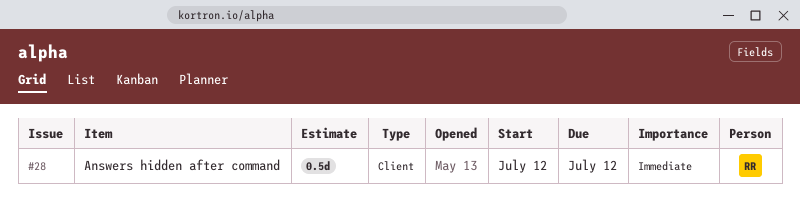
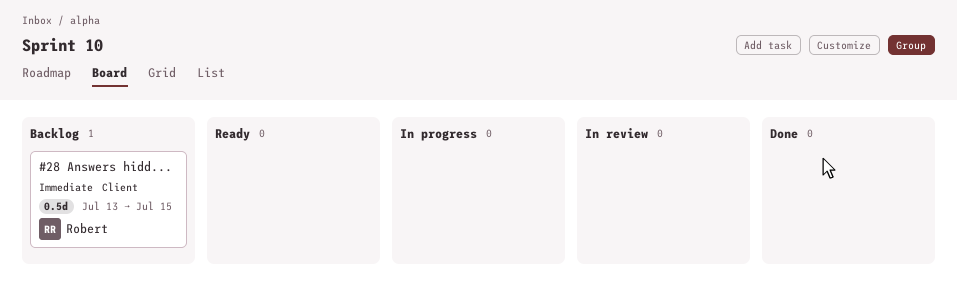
#28, start: Jul 12 -> Jul 13
#28, due: Jul 12 -> Jul 15

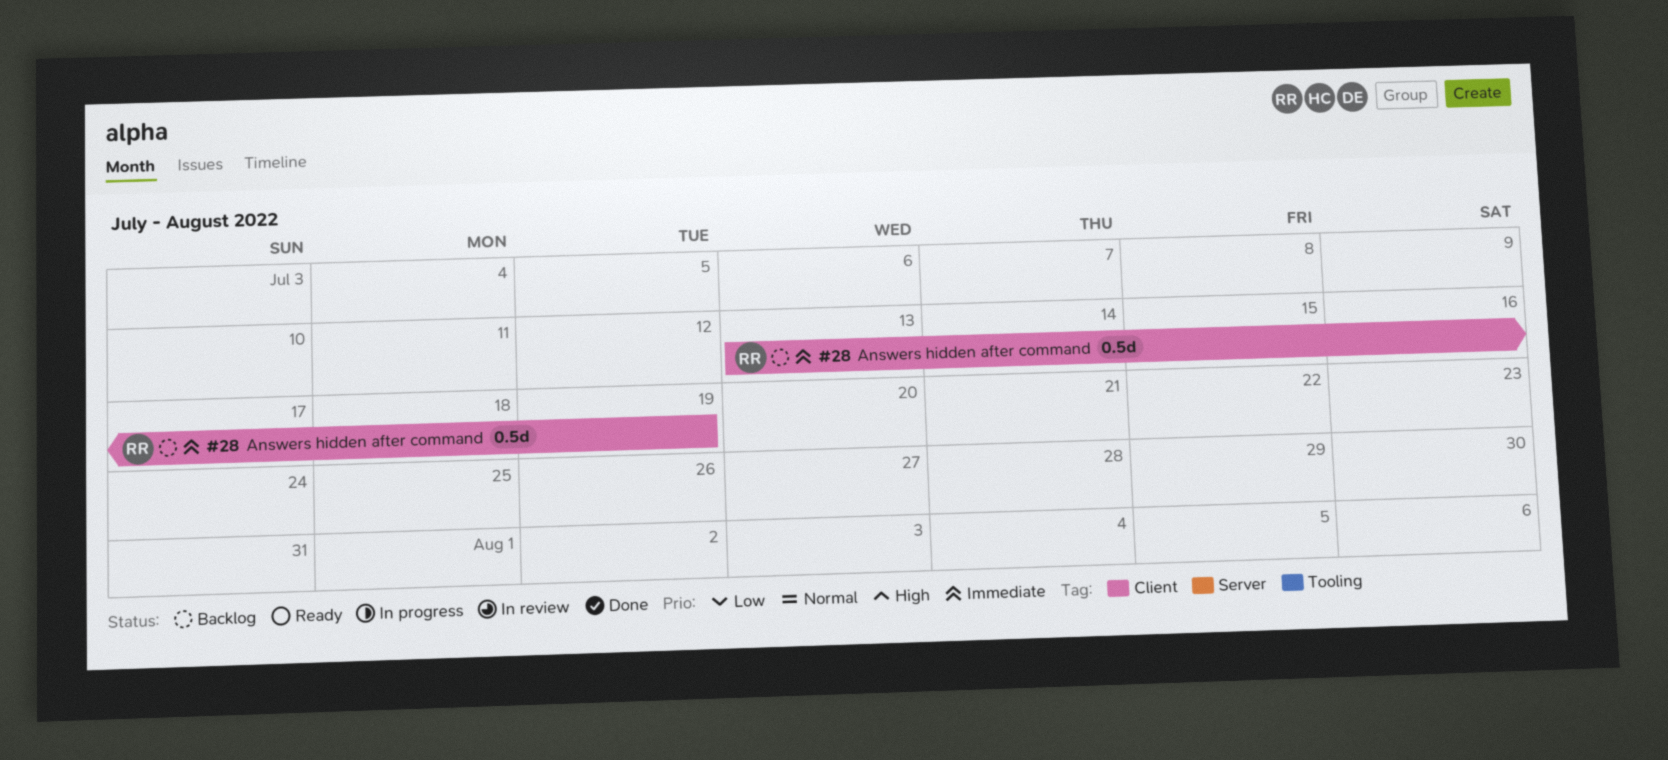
#28, due: Jul 15 -> Jul 19

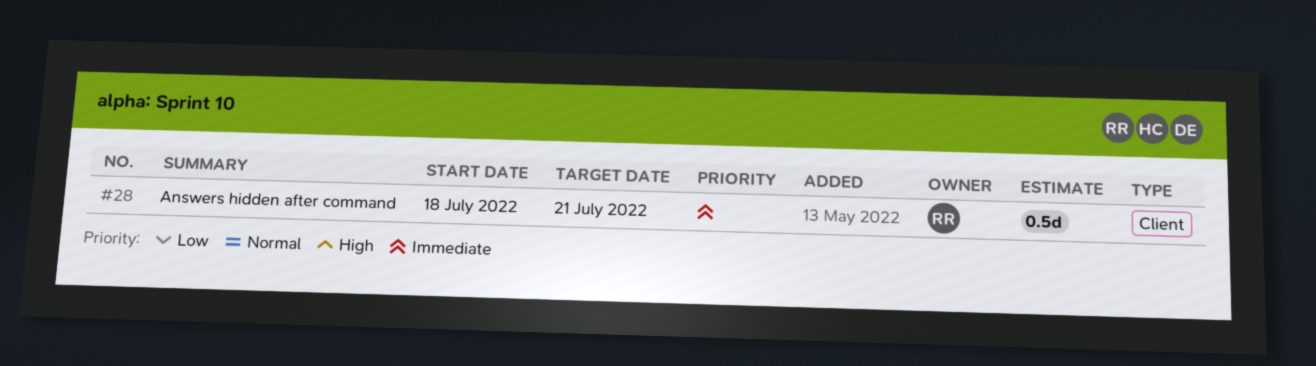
#28, start: Jul 13 -> Jul 18
#28, due: Jul 19 -> Jul 21

